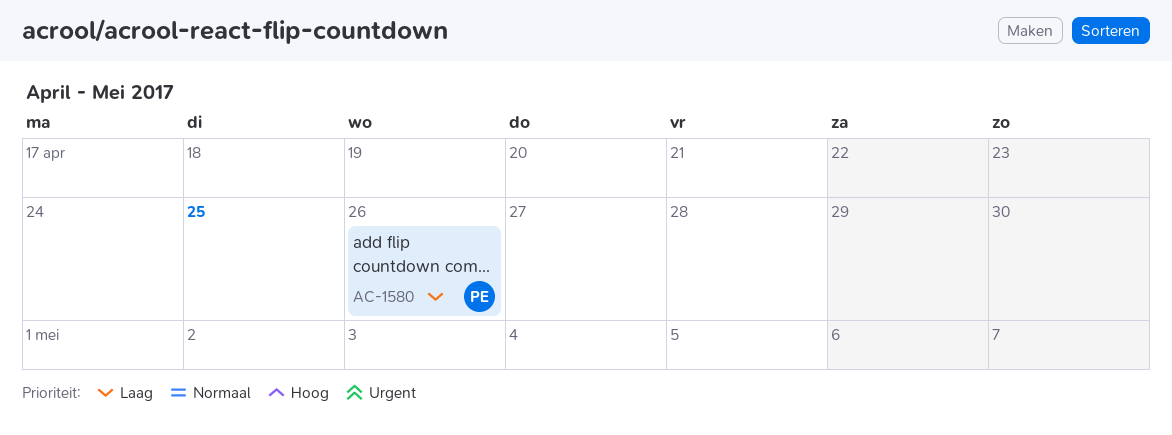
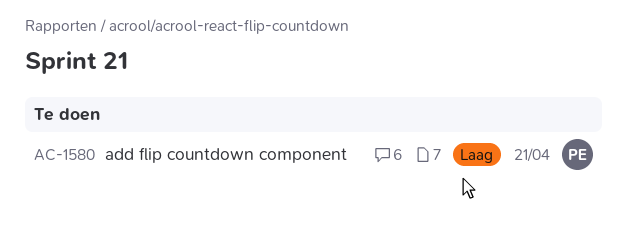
AC-1580, due: Apr 26 -> Apr 21

